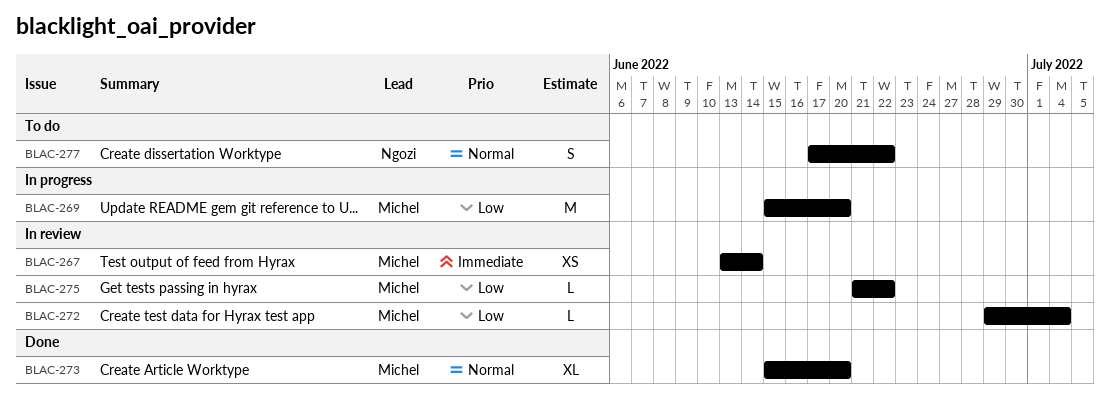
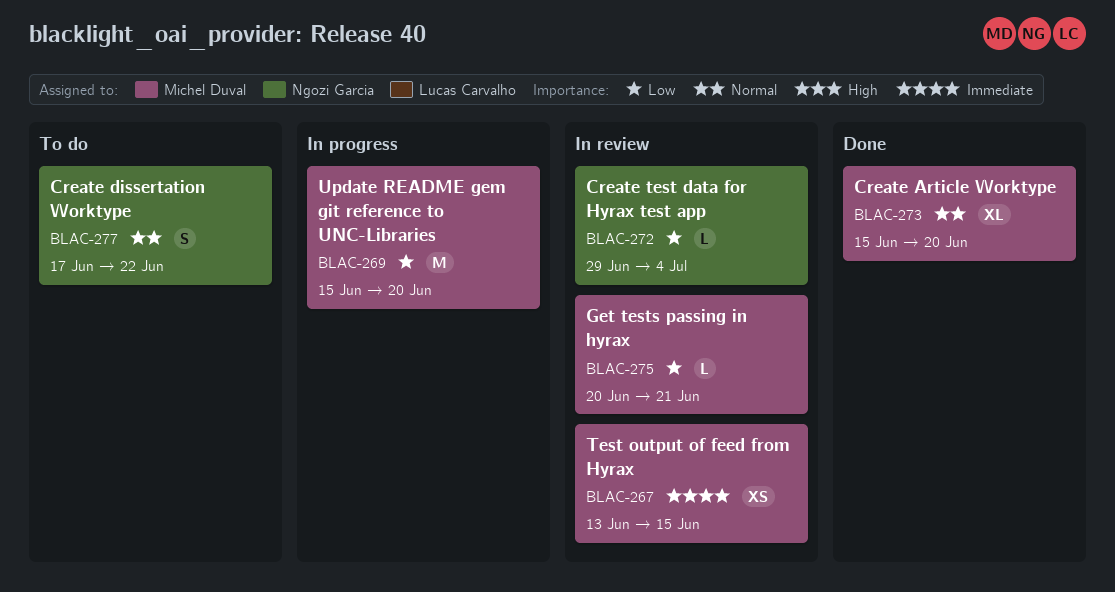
BLAC-267, due: Jun 14 -> Jun 15
BLAC-272, owner: Michel Duval -> Ngozi Garcia
BLAC-275, start: Jun 21 -> Jun 20
BLAC-275, due: Jun 22 -> Jun 21

